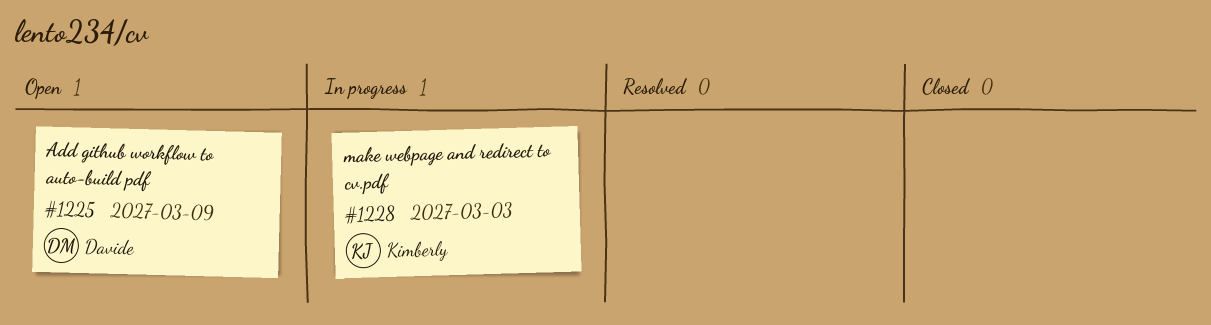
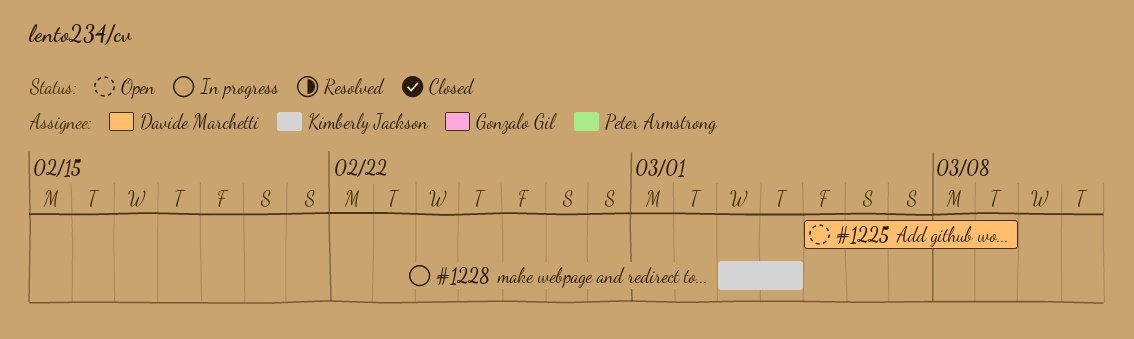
#1228, due: Mar 3 -> Mar 4

